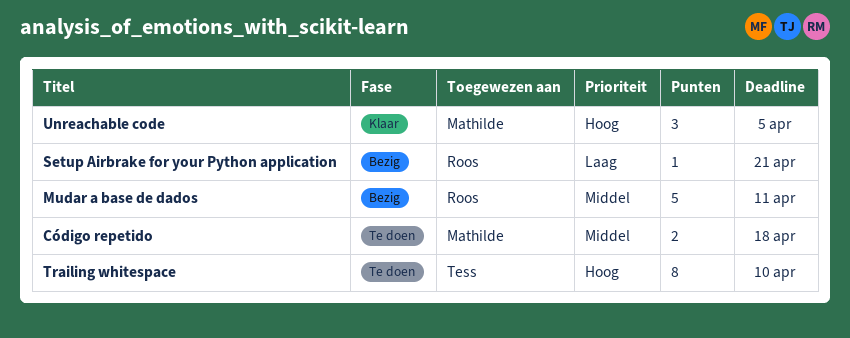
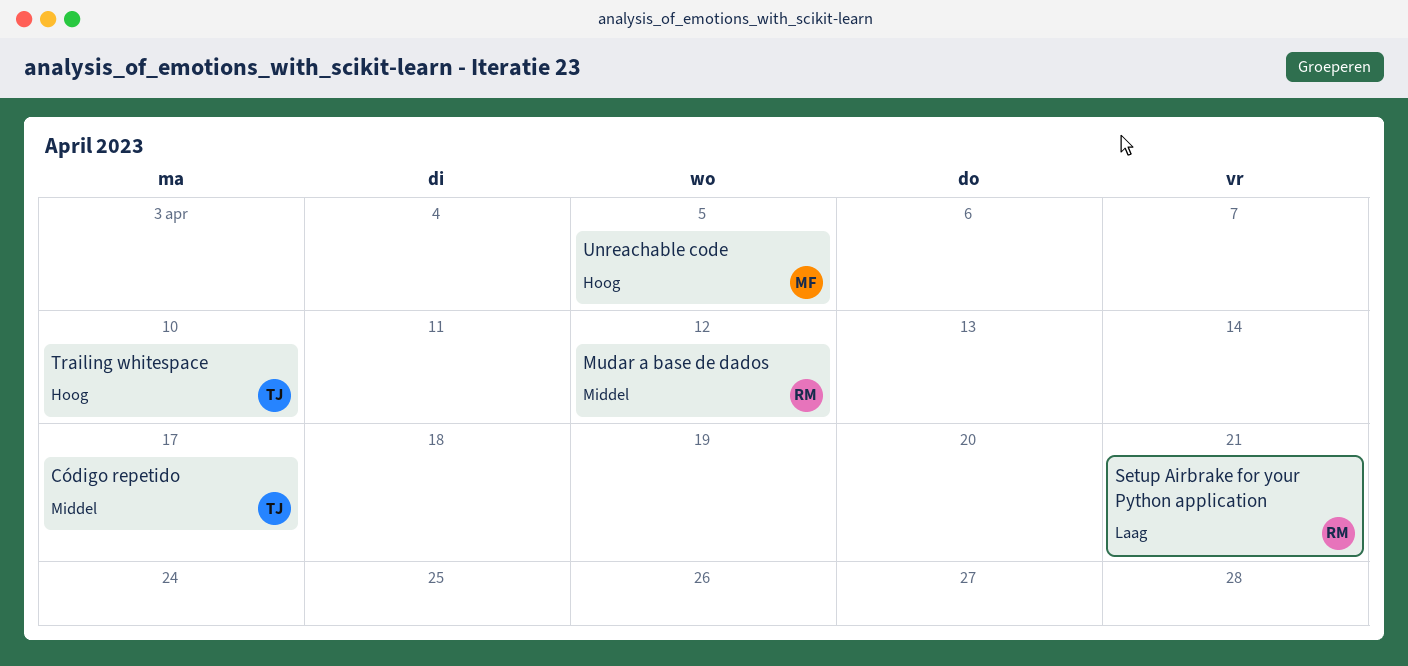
Código repetido, owner: Mathilde -> Tess
Código repetido, due: Apr 18 -> Apr 17
Mudar a base de dados, due: Apr 11 -> Apr 12

